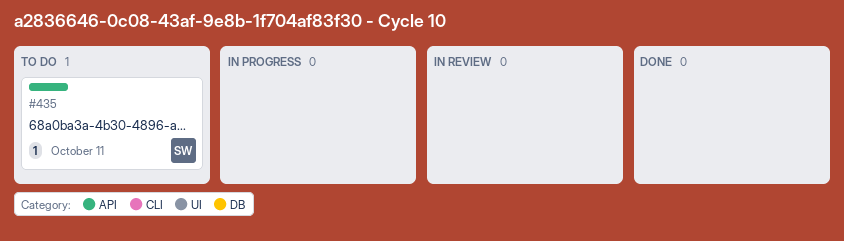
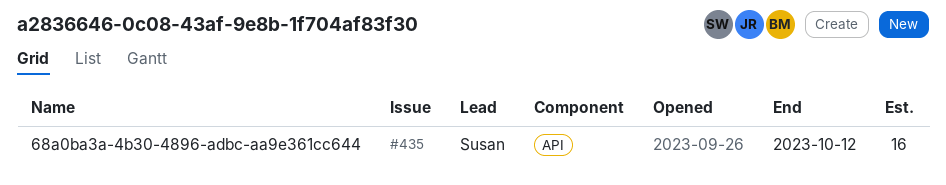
#435, estimate: 1 -> 16
#435, due: Oct 11 -> Oct 12

